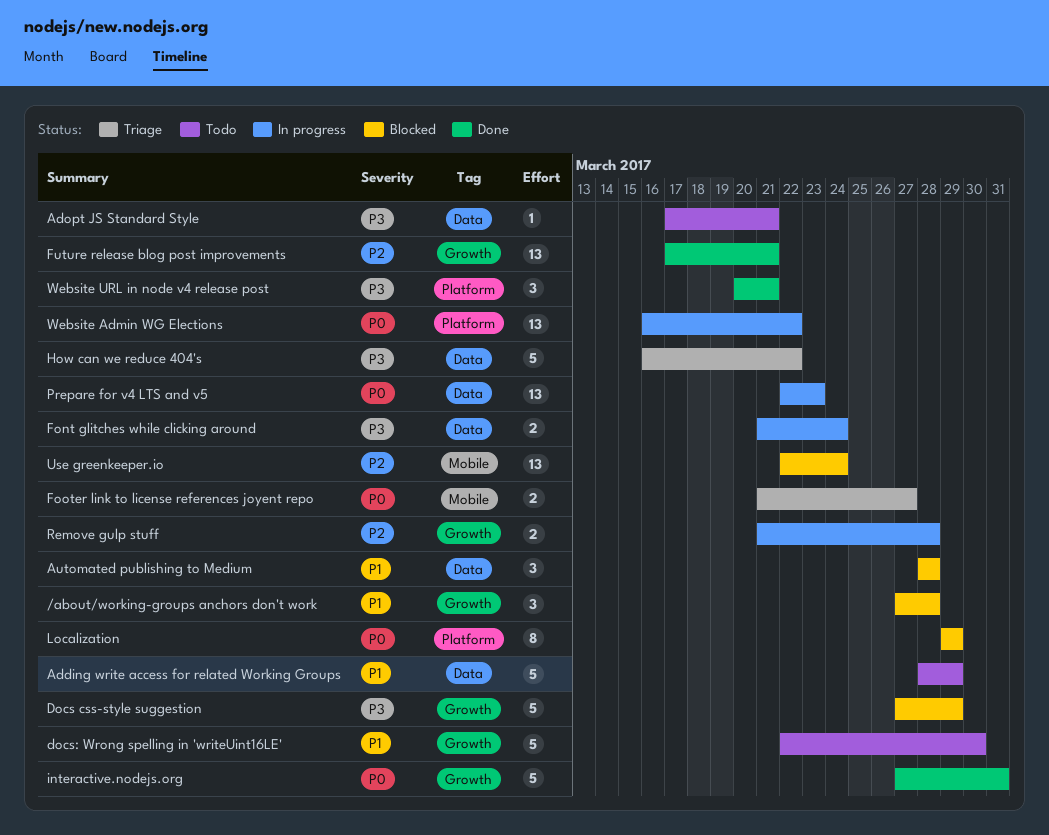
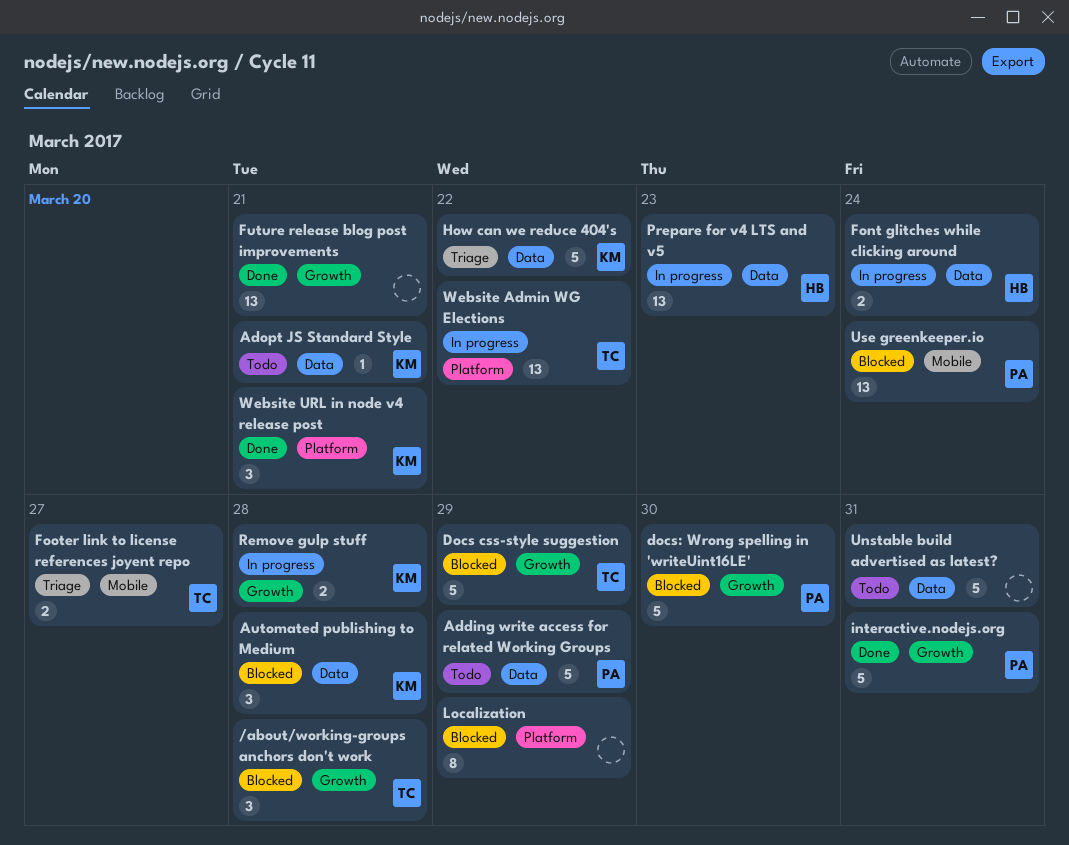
docs: Wrong spelling in 'writeUint16LE', status: Todo -> Blocked
Unstable build advertised as latest?: none -> present

